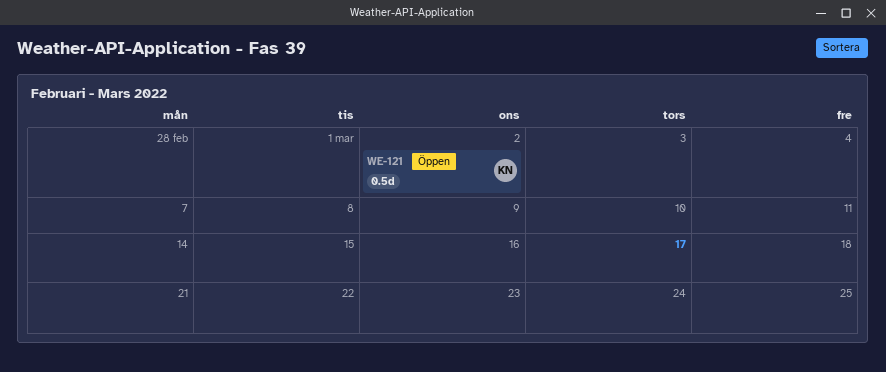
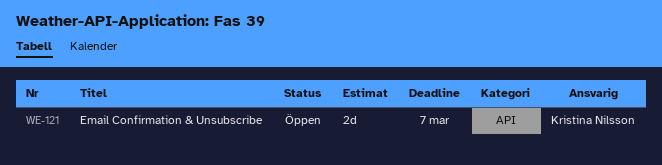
WE-121, estimate: 0.5d -> 2d
WE-121, due: Mar 2 -> Mar 7

